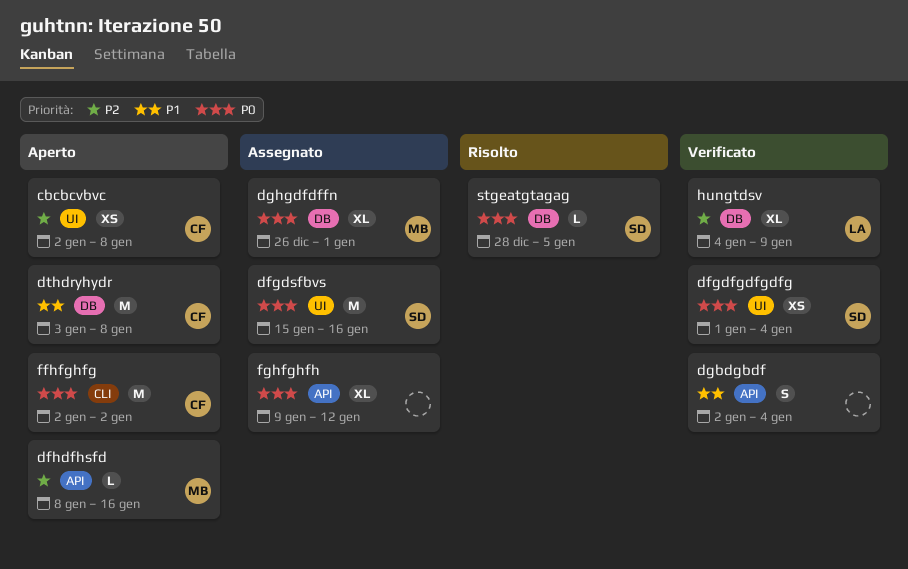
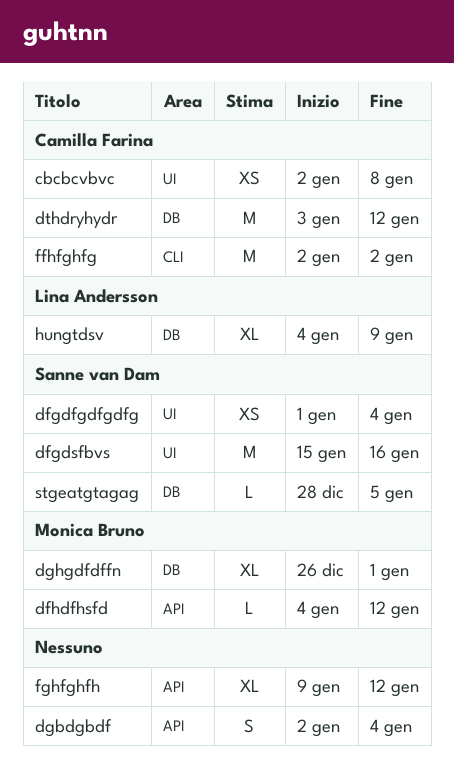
dfhdfhsfd, start: Jan 8 -> Jan 4
dfhdfhsfd, due: Jan 16 -> Jan 12
dthdryhydr, due: Jan 8 -> Jan 12

